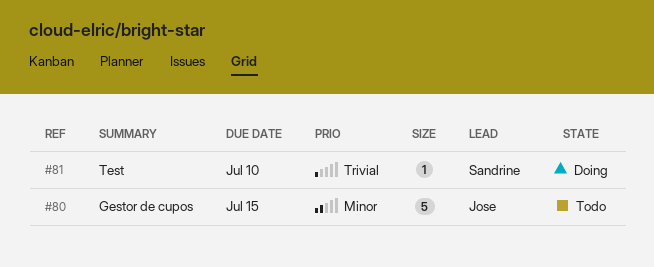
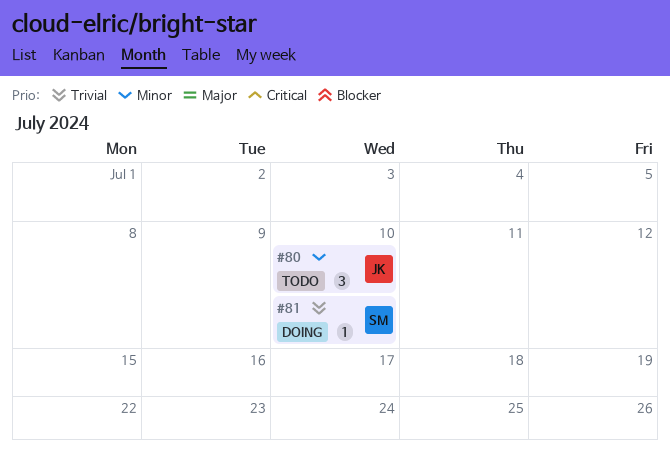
#80, estimate: 5 -> 3
#80, due: Jul 15 -> Jul 10

